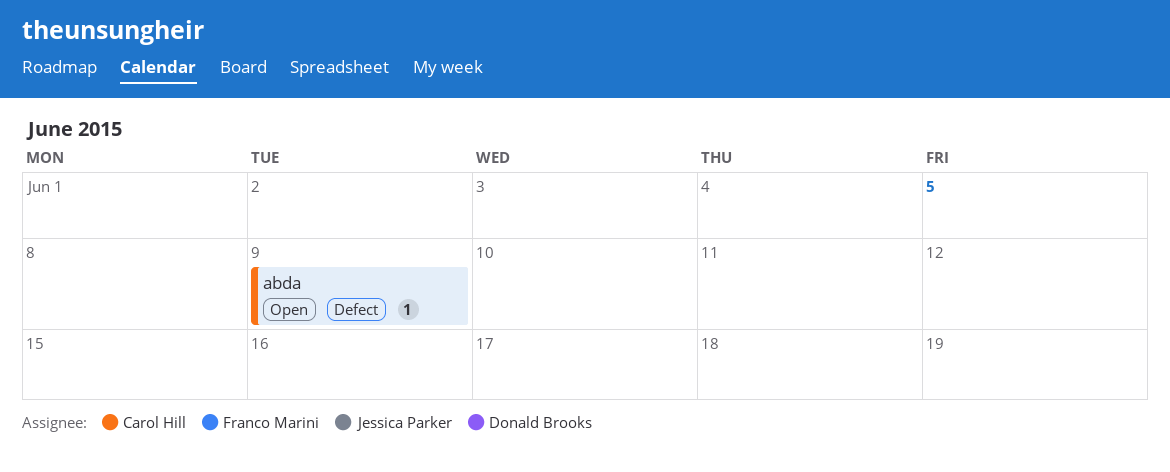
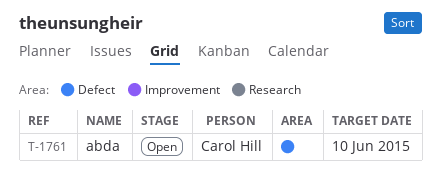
abda, due: Jun 9 -> Jun 10

